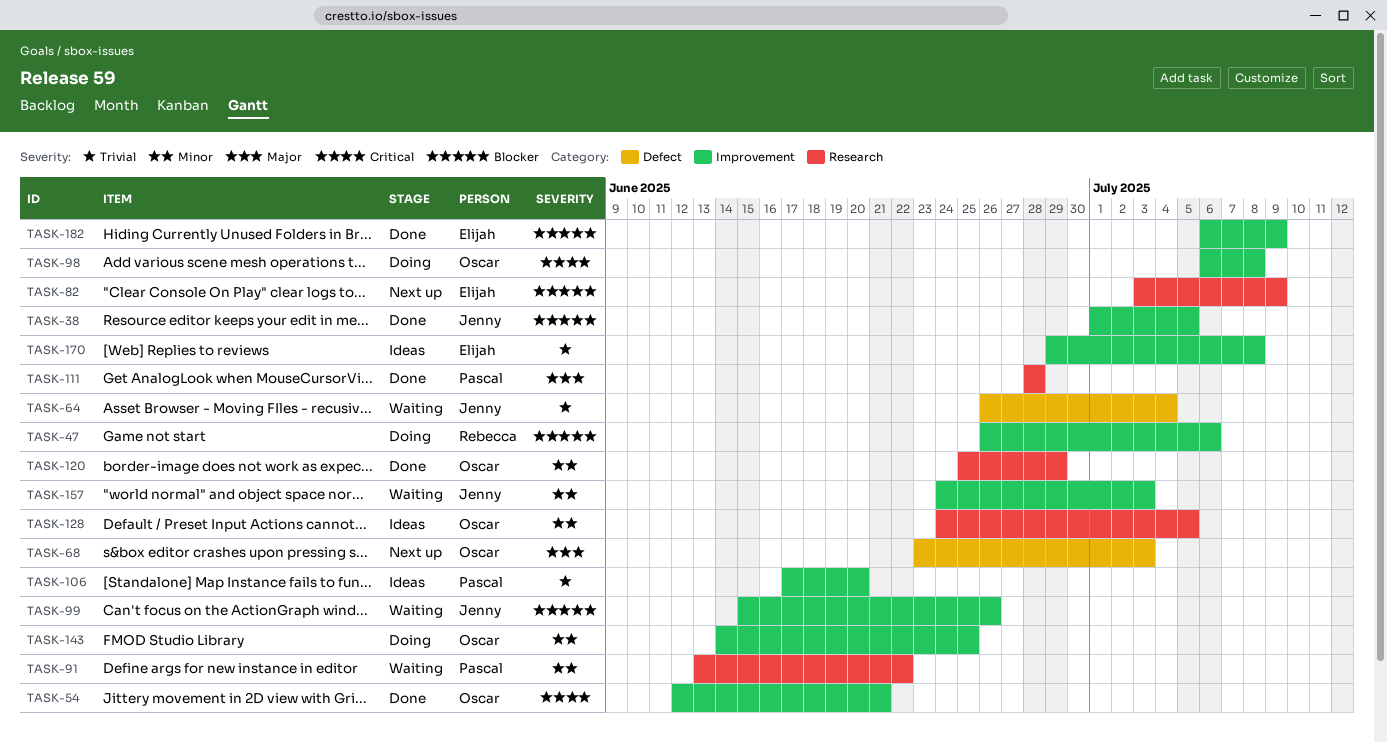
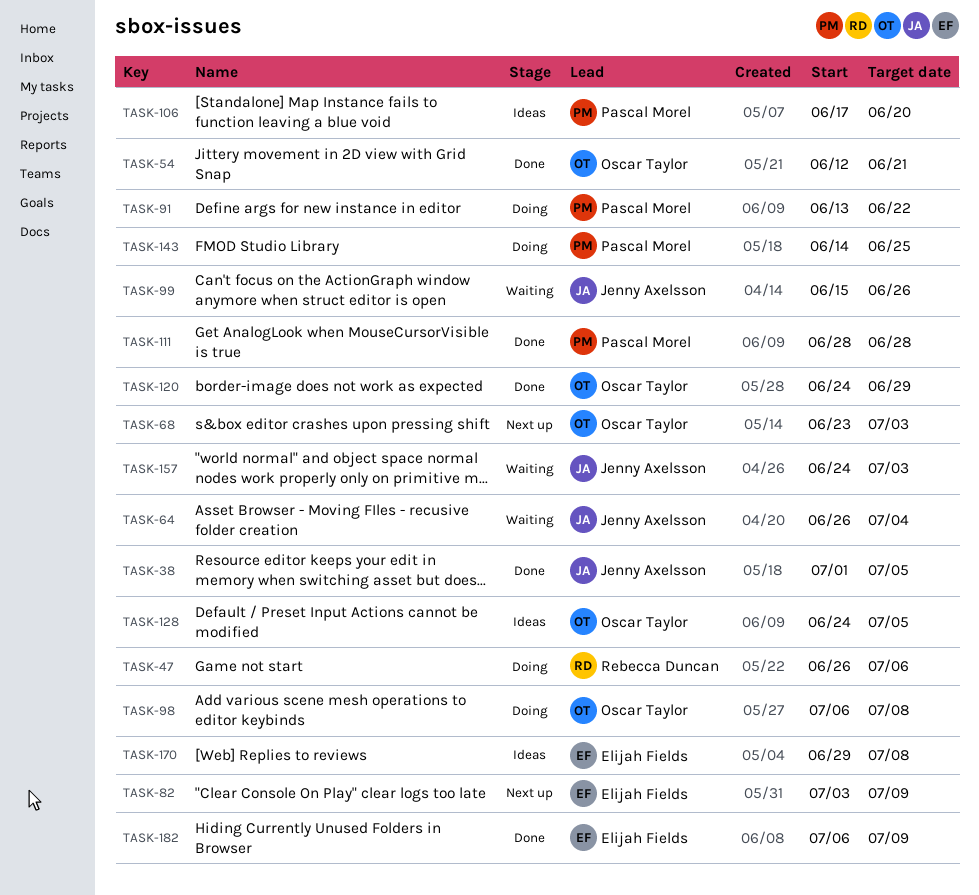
TASK-91, status: Waiting -> Doing
TASK-120, start: Jun 25 -> Jun 24
TASK-143, owner: Oscar Taylor -> Pascal Morel

